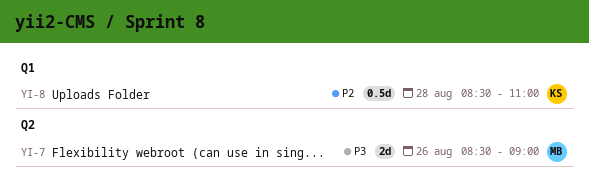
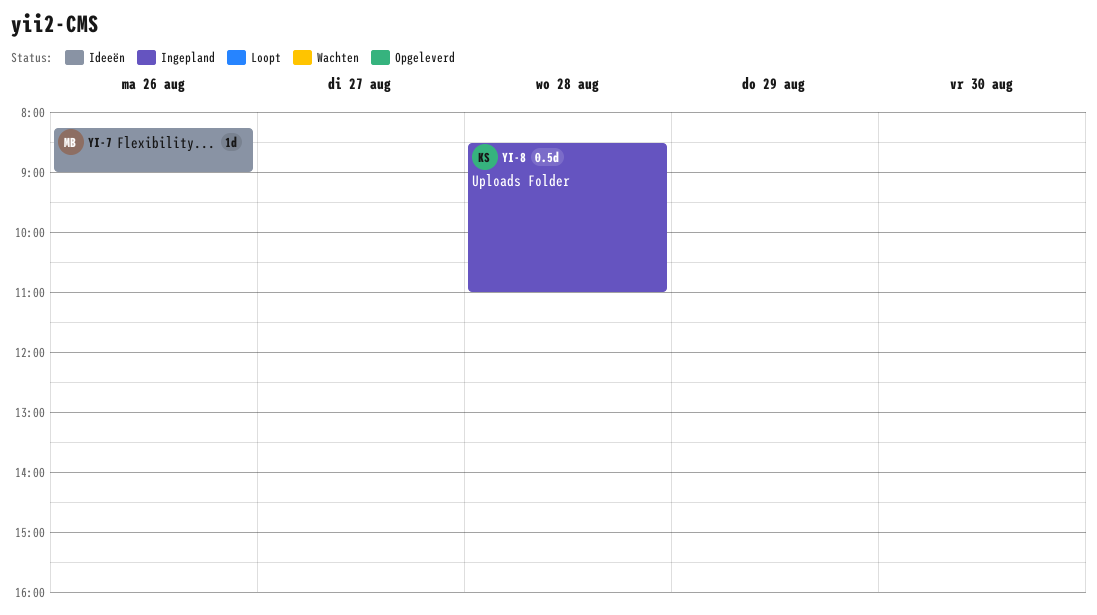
YI-7, estimate: 2d -> 1d
YI-7, begins: 08:30 -> 08:15

